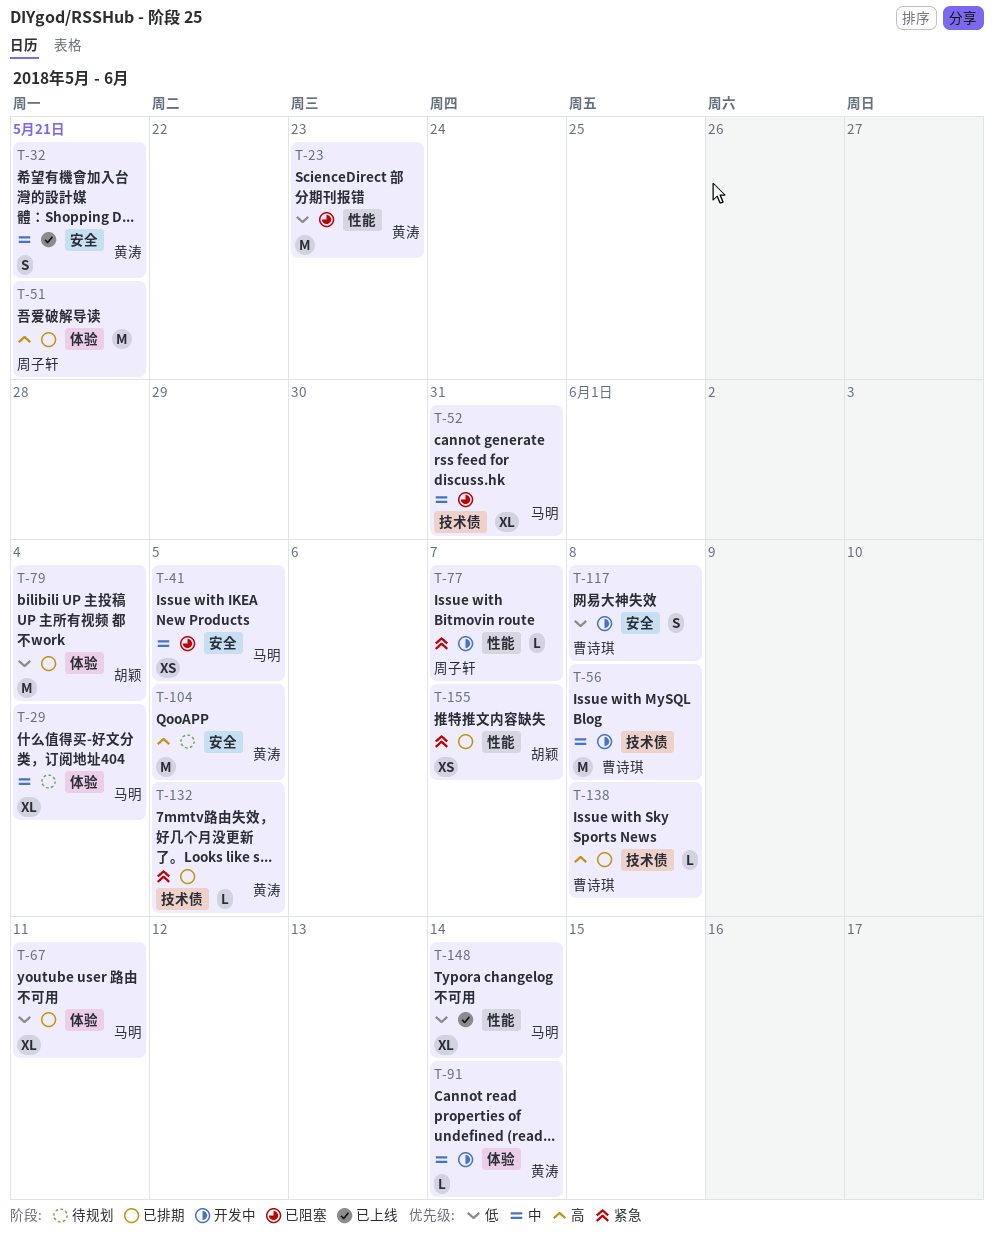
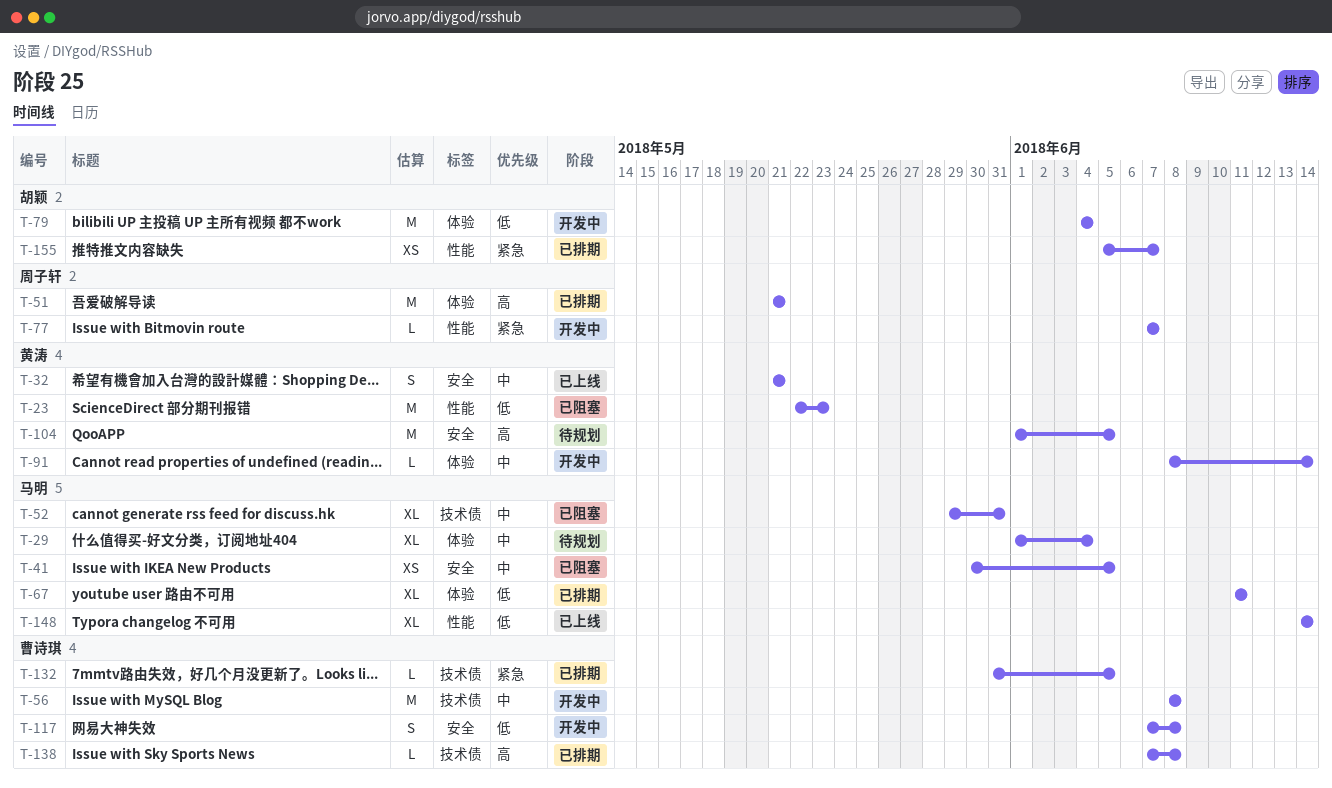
T-79, status: 已排期 -> 开发中
T-132, owner: 黄涛 -> 曹诗琪

